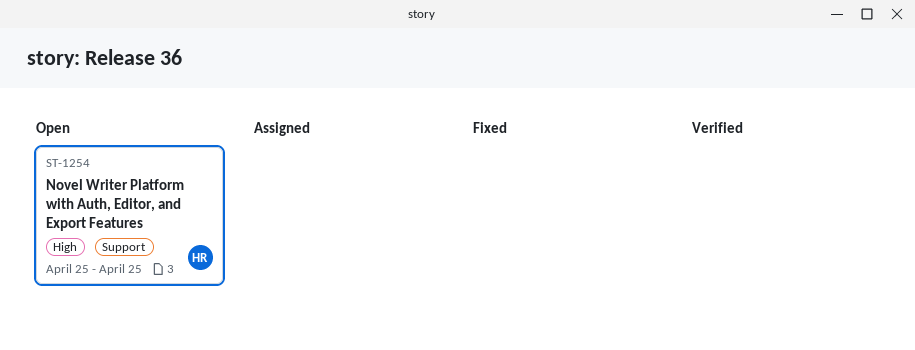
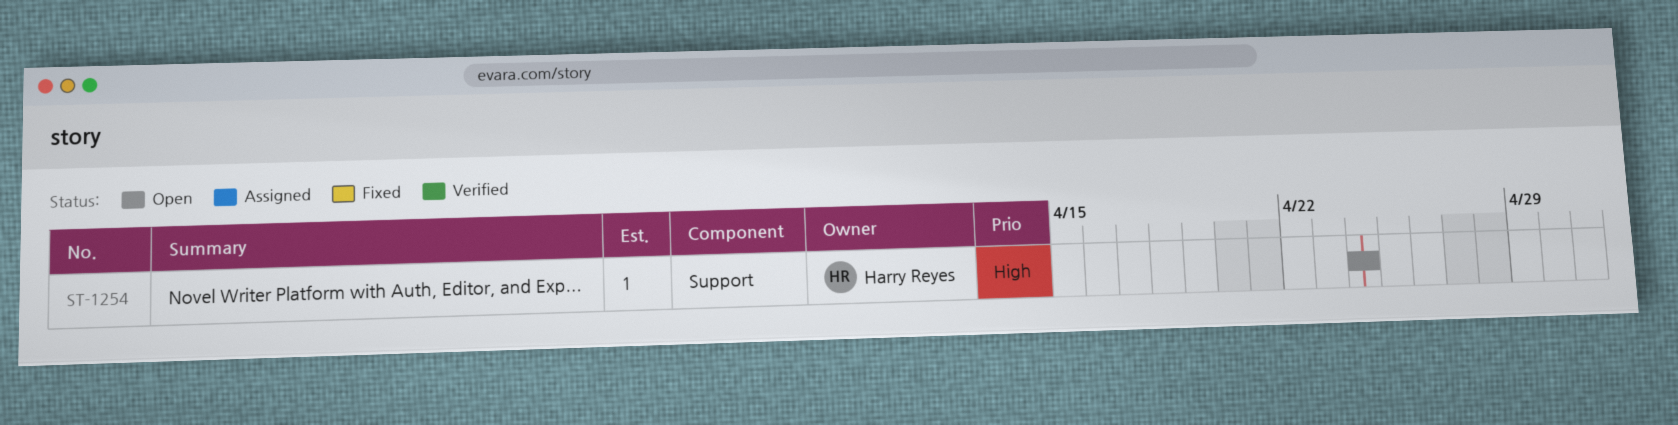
ST-1254, start: Apr 25 -> Apr 24
ST-1254, due: Apr 25 -> Apr 24

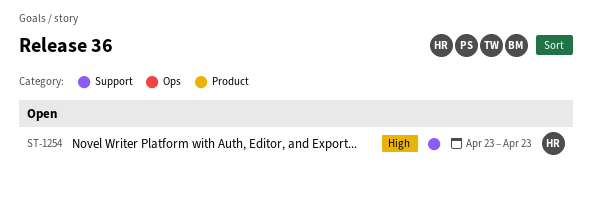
ST-1254, start: Apr 24 -> Apr 23
ST-1254, due: Apr 24 -> Apr 23

